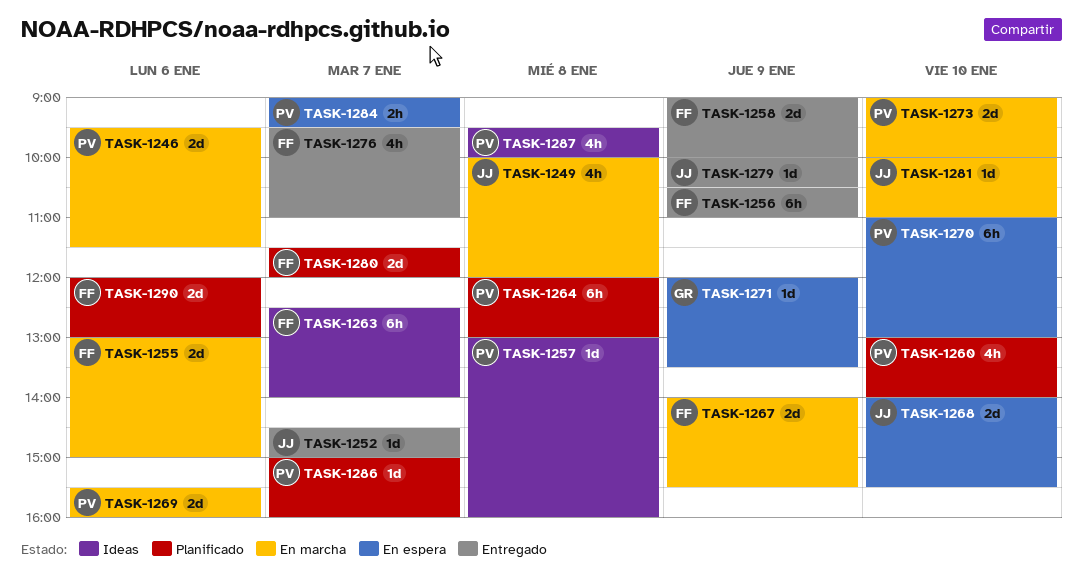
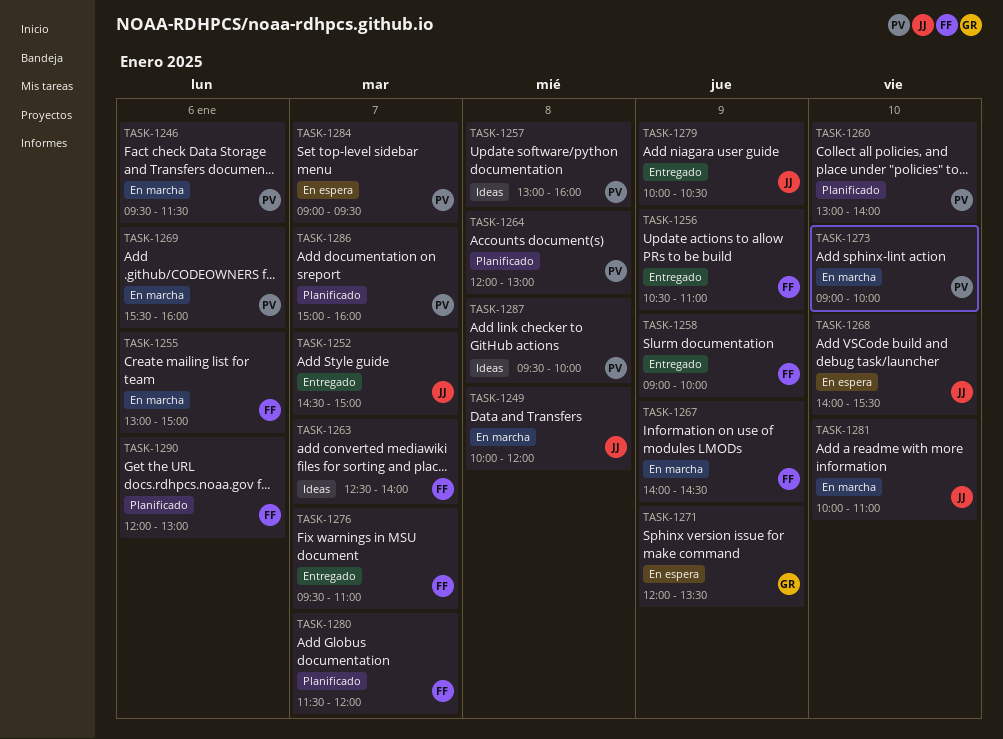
TASK-1267, ends: 15:30 -> 14:30
TASK-1270: present -> none

